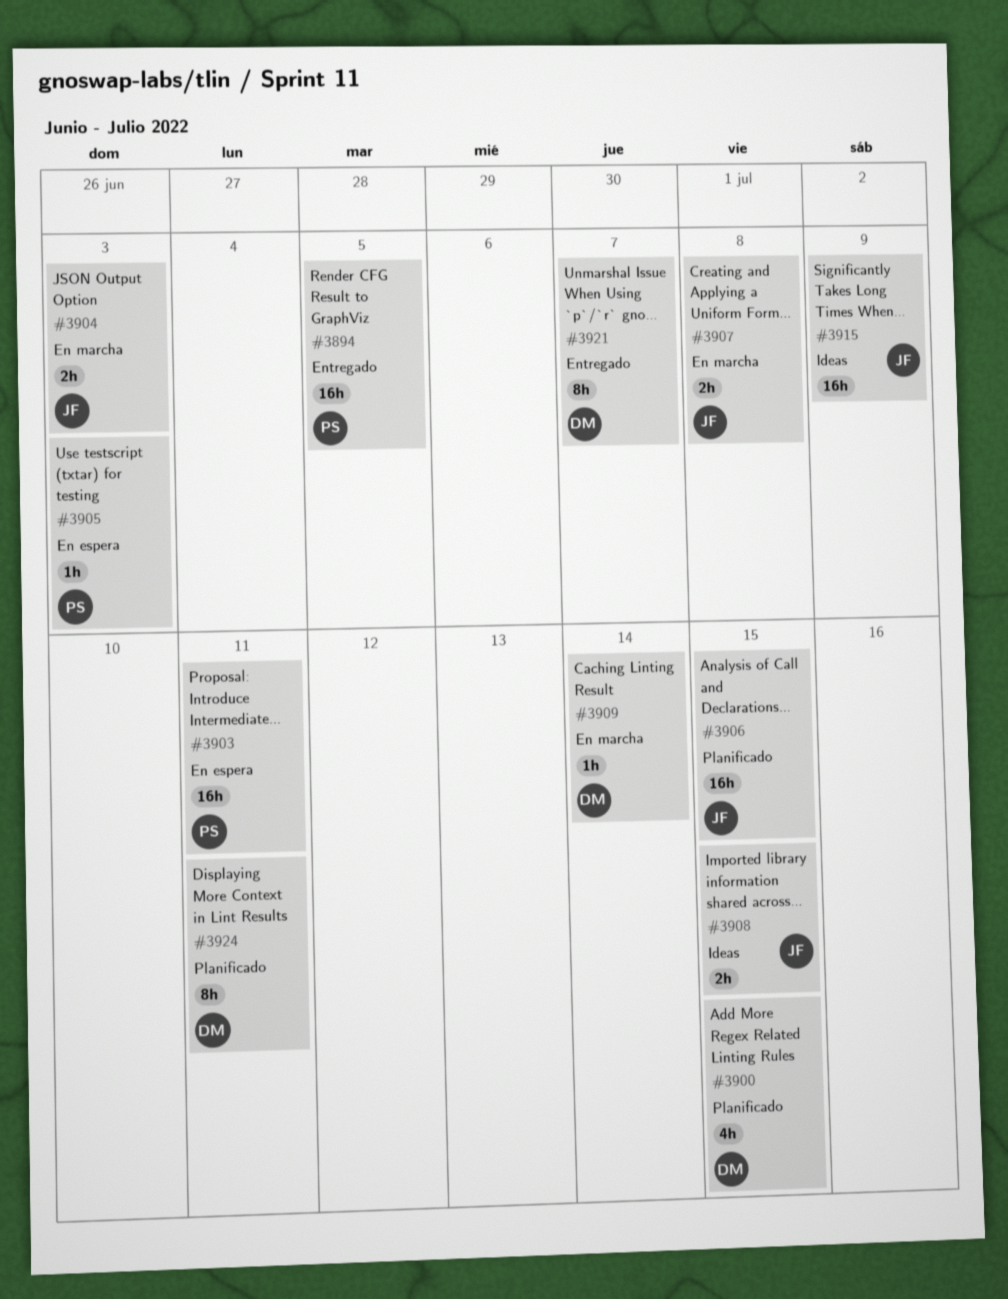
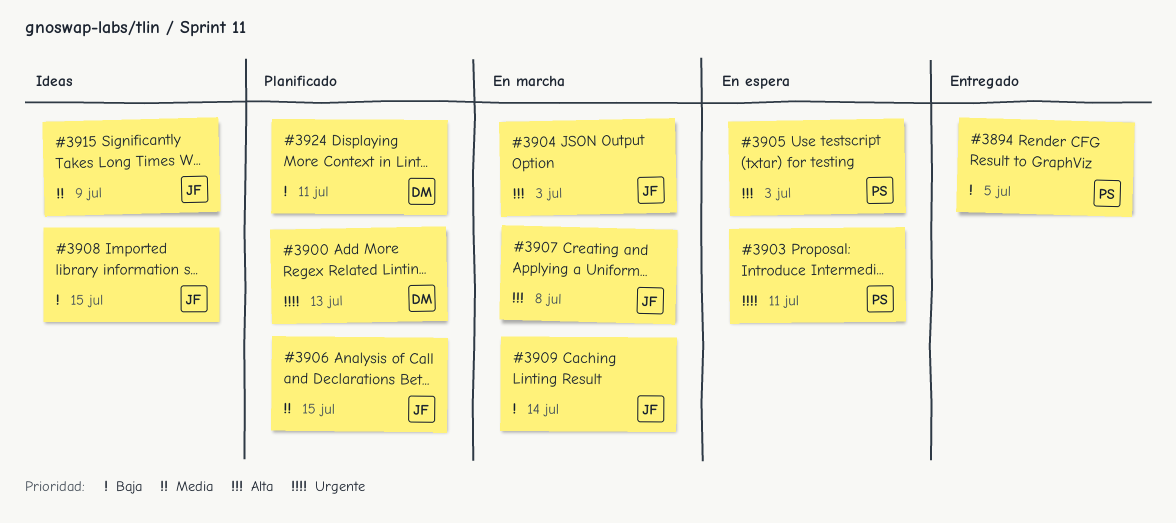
#3900, due: Jul 15 -> Jul 13
#3909, owner: DM -> JF
#3921: present -> none

